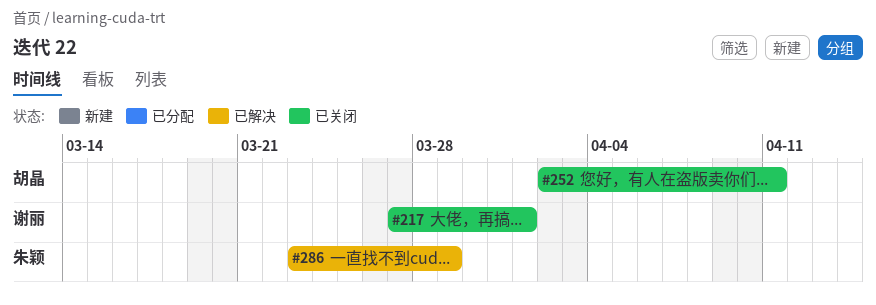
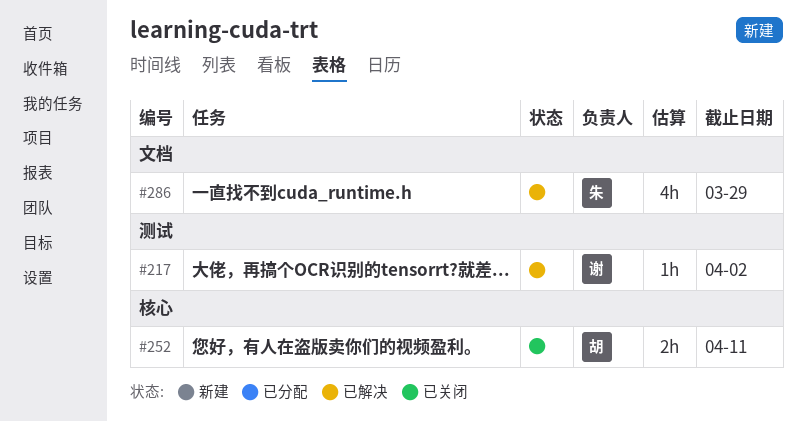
#217, status: 已关闭 -> 已解决
#217, due: Apr 1 -> Apr 2

